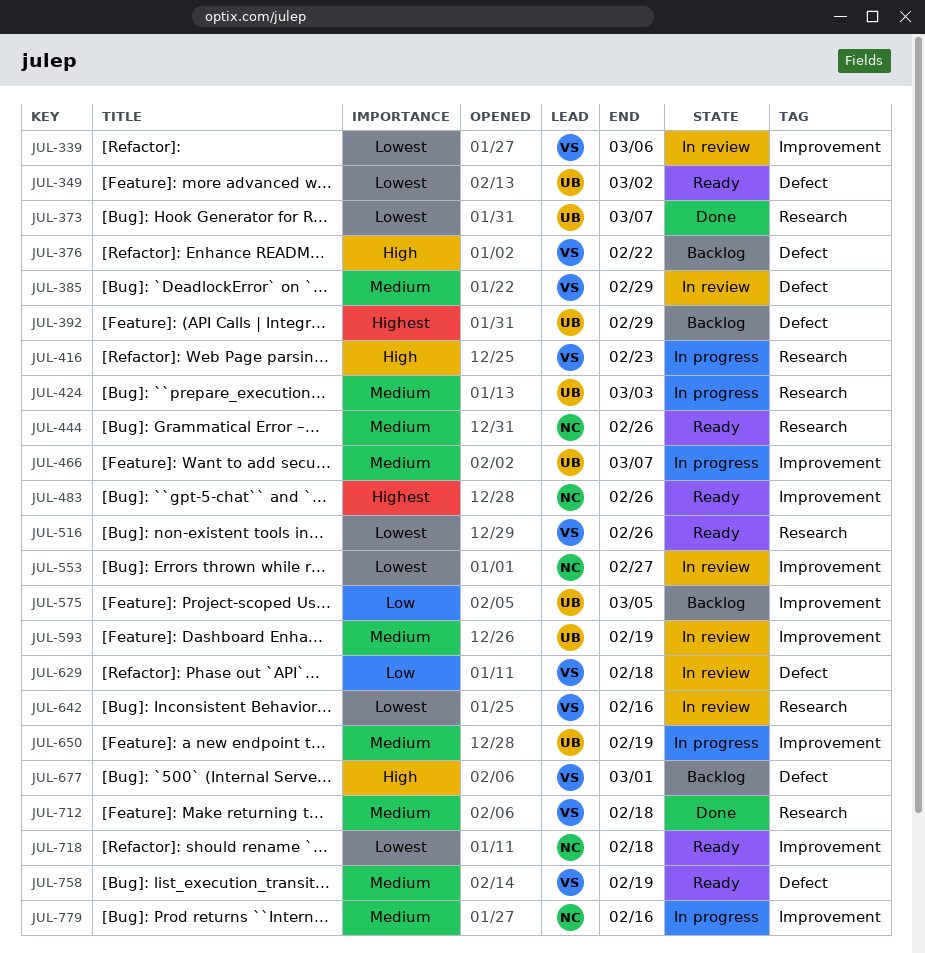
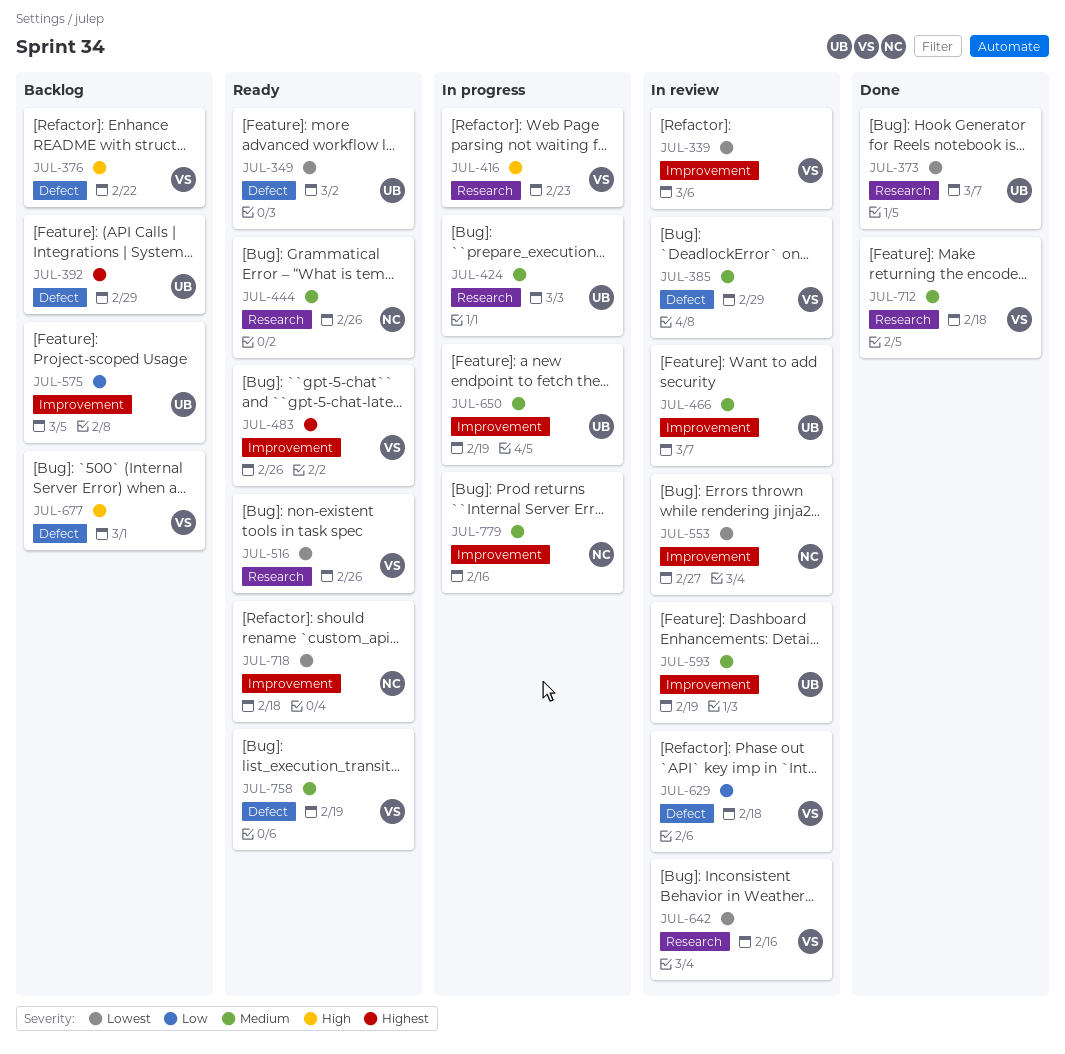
JUL-466, status: In progress -> In review
JUL-483, owner: NC -> VS

